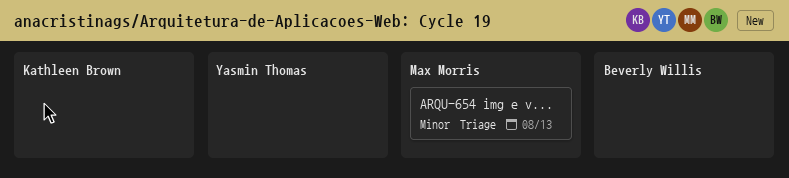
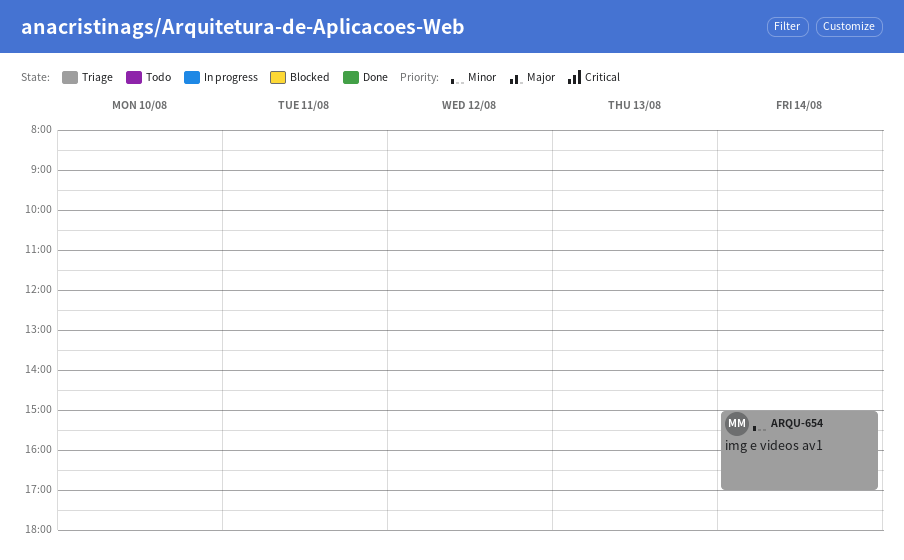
ARQU-654, day: Aug 13 -> Aug 14

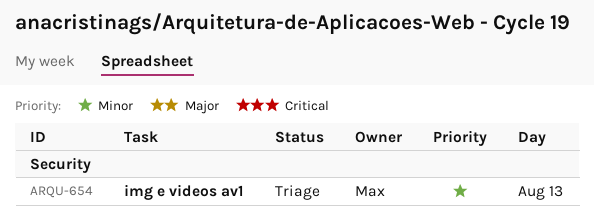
ARQU-654, day: Aug 14 -> Aug 13

